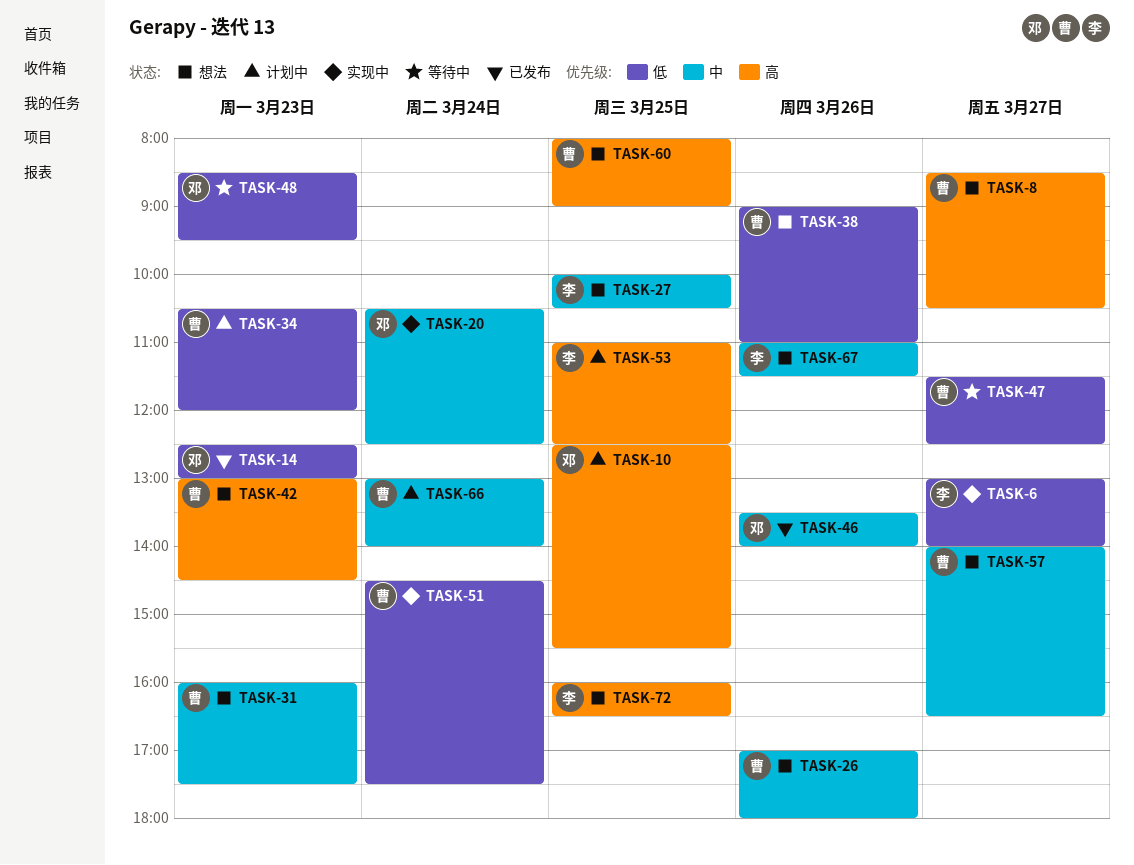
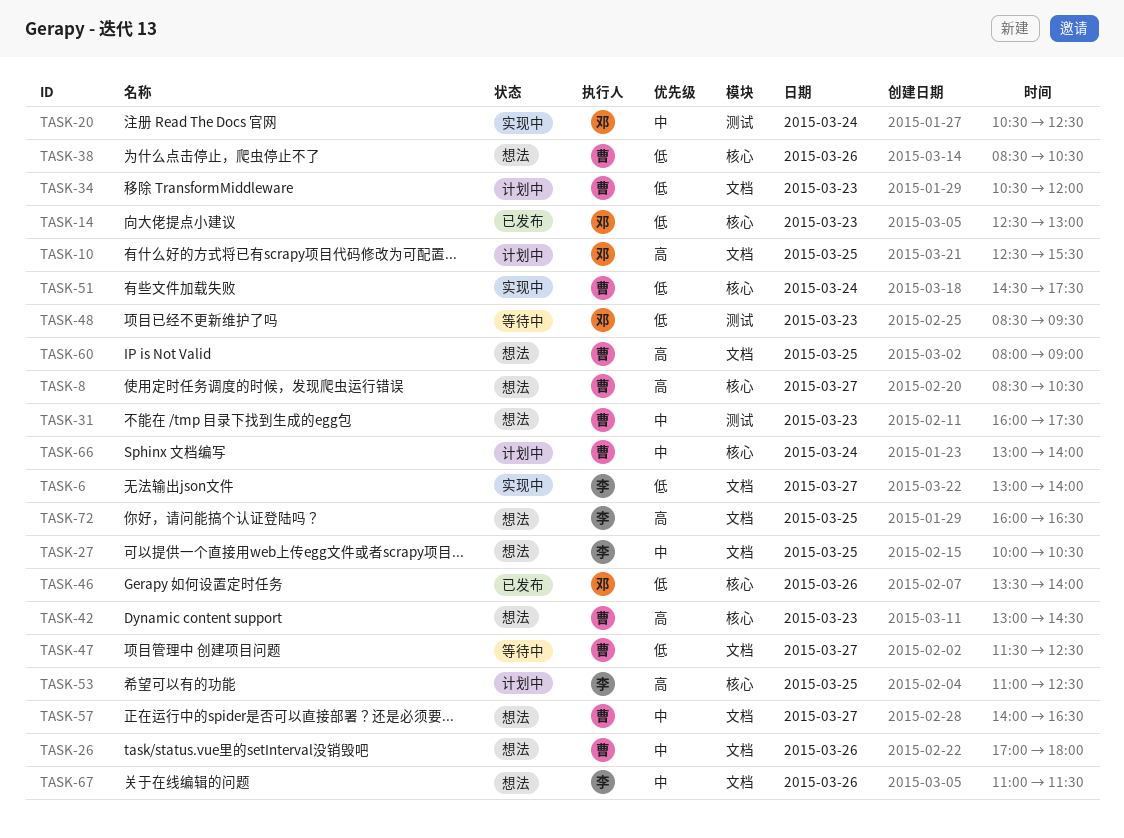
TASK-38, begins: 09:00 -> 08:30
TASK-38, ends: 11:00 -> 10:30
TASK-46, priority: 中 -> 低

